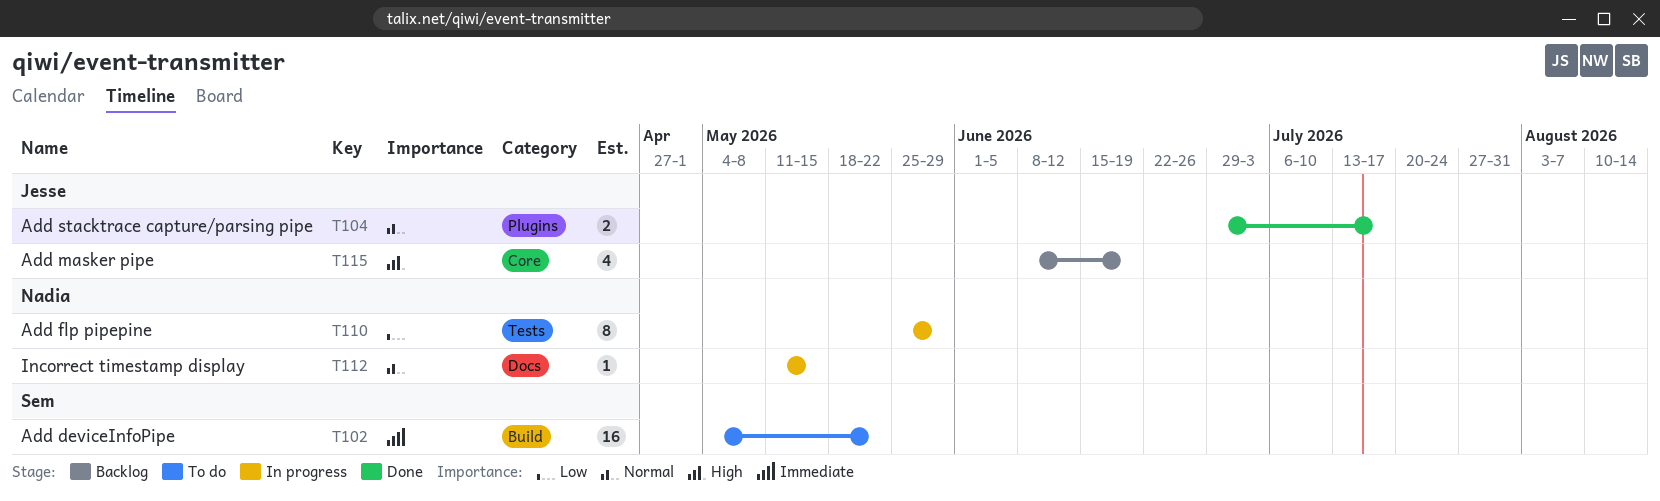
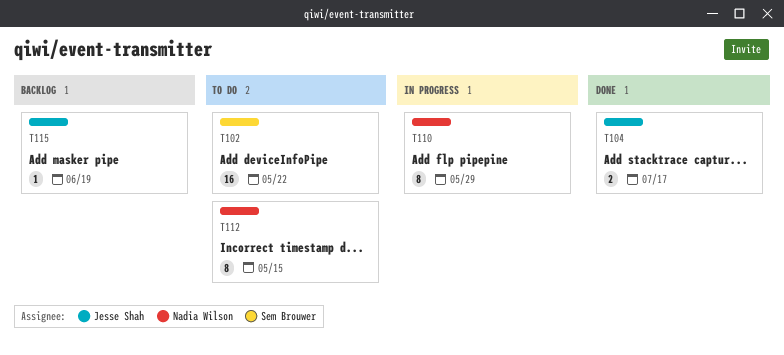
T112, status: In progress -> To do
T112, estimate: 1 -> 8
T115, estimate: 4 -> 1

